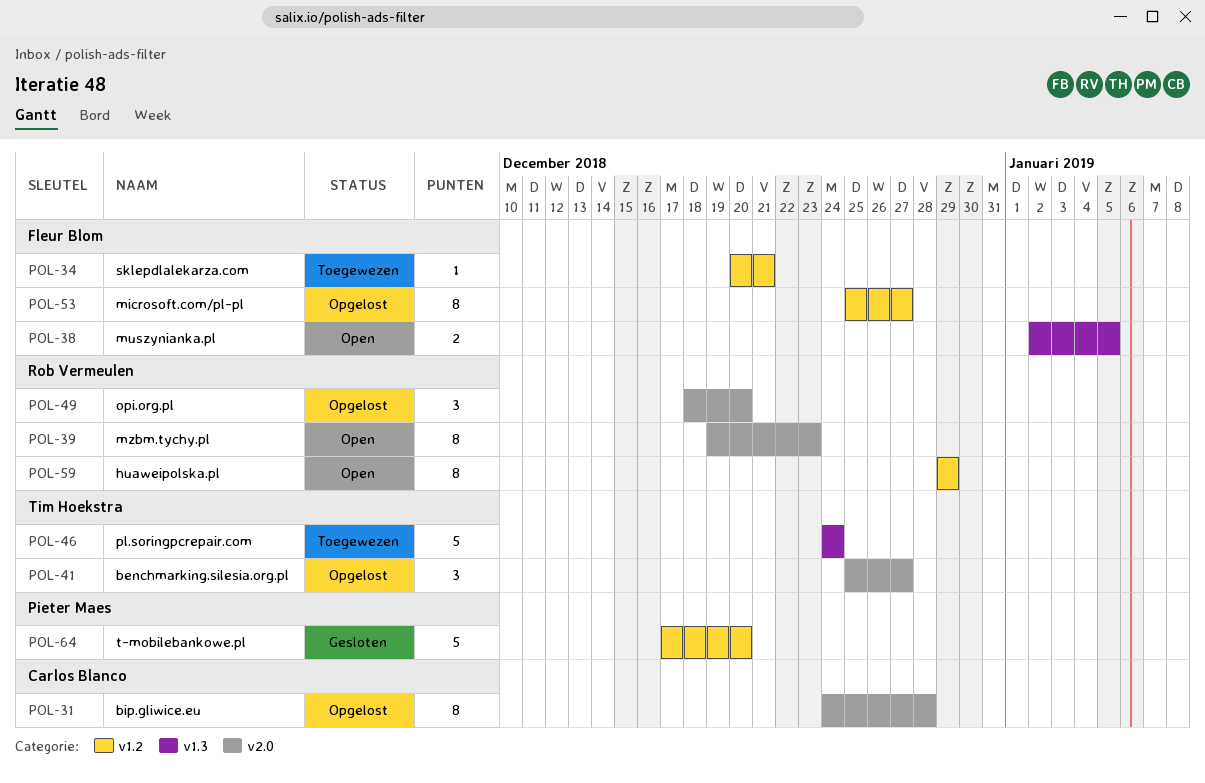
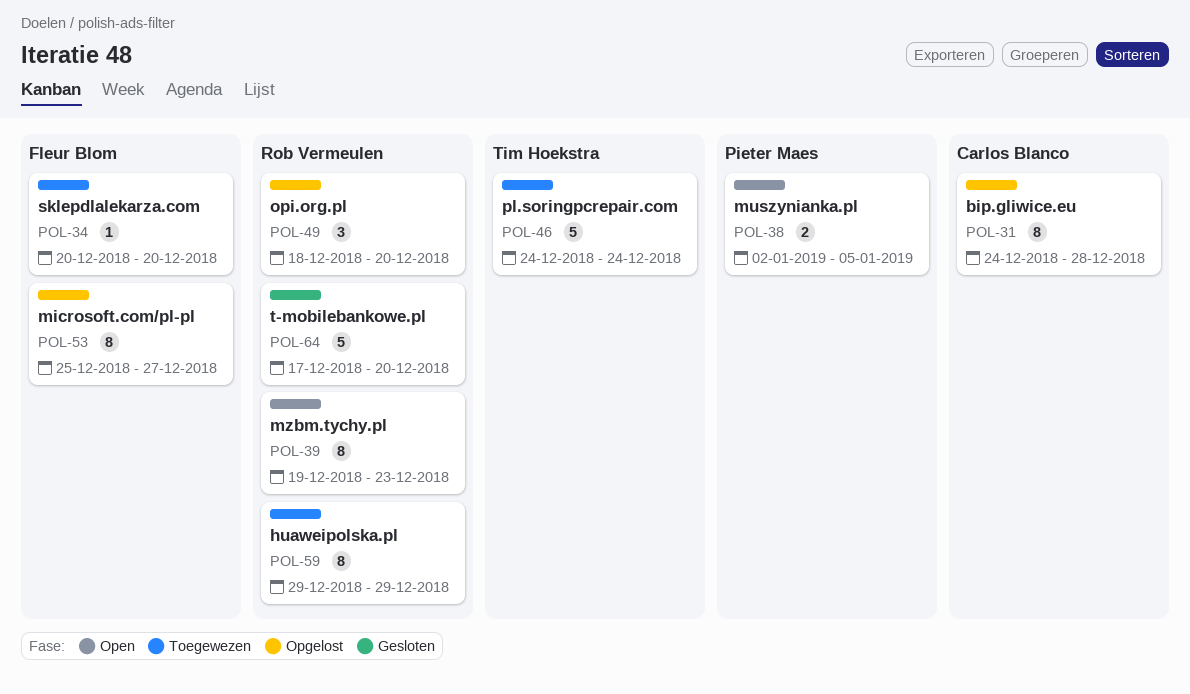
POL-34, due: Dec 21 -> Dec 20
POL-38, owner: Fleur Blom -> Pieter Maes
POL-41: present -> none
POL-59, status: Open -> Toegewezen
POL-64, owner: Pieter Maes -> Rob Vermeulen

